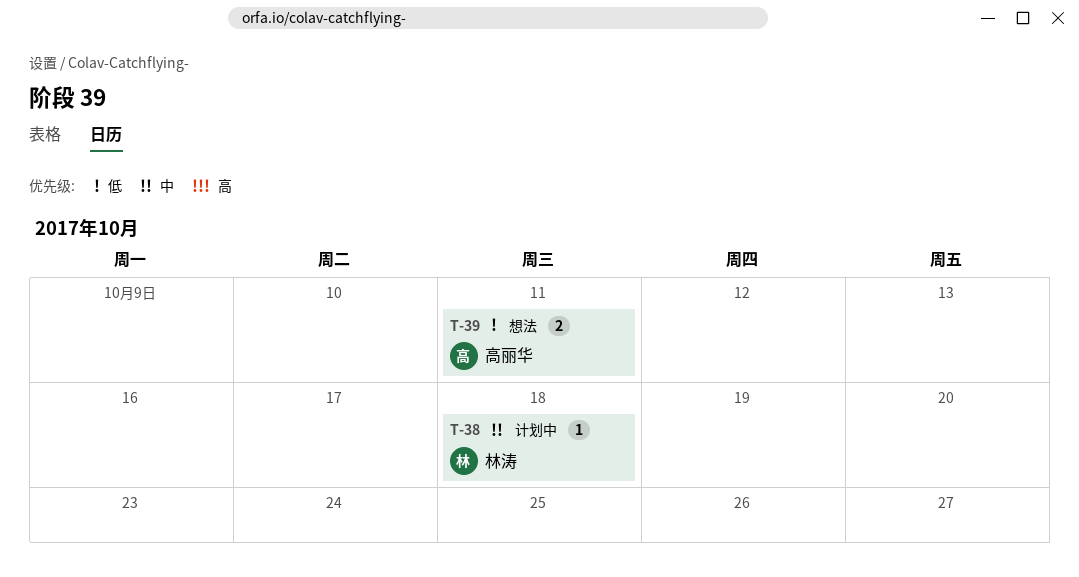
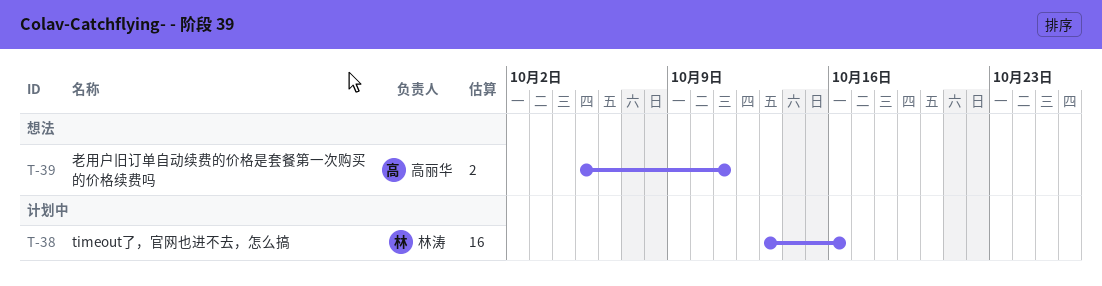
T-38, estimate: 1 -> 16
T-38, due: Oct 18 -> Oct 16

